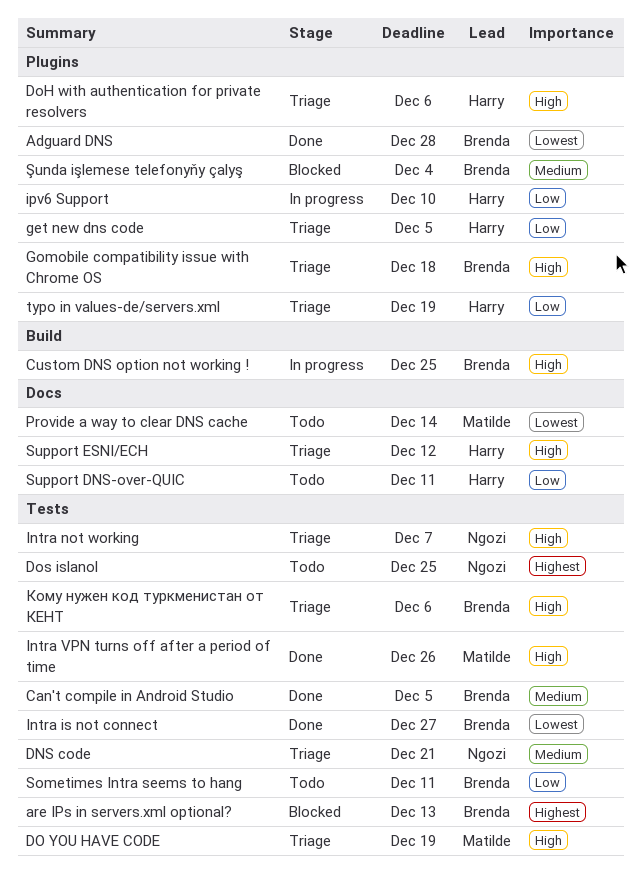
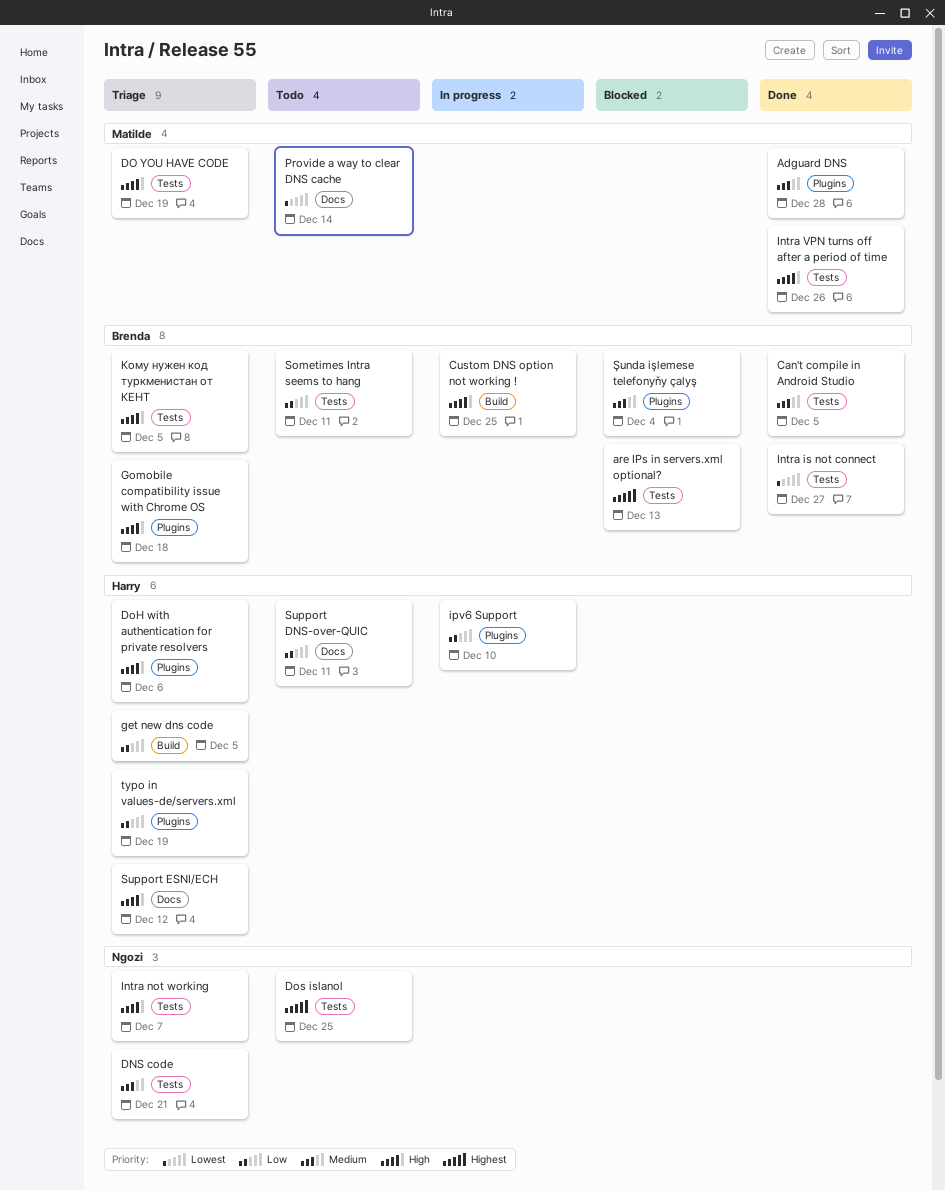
Adguard DNS, owner: Brenda -> Matilde
Adguard DNS, priority: Lowest -> Medium
get new dns code, label: Plugins -> Build
Кому нужен код туркменистан от КЕНТ, due: Dec 6 -> Dec 5

